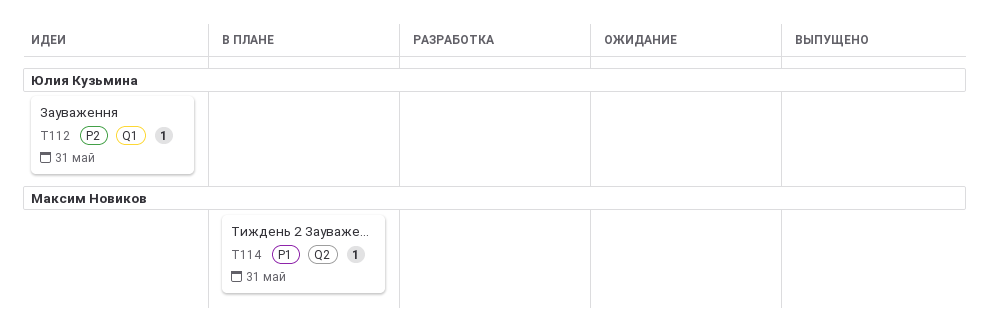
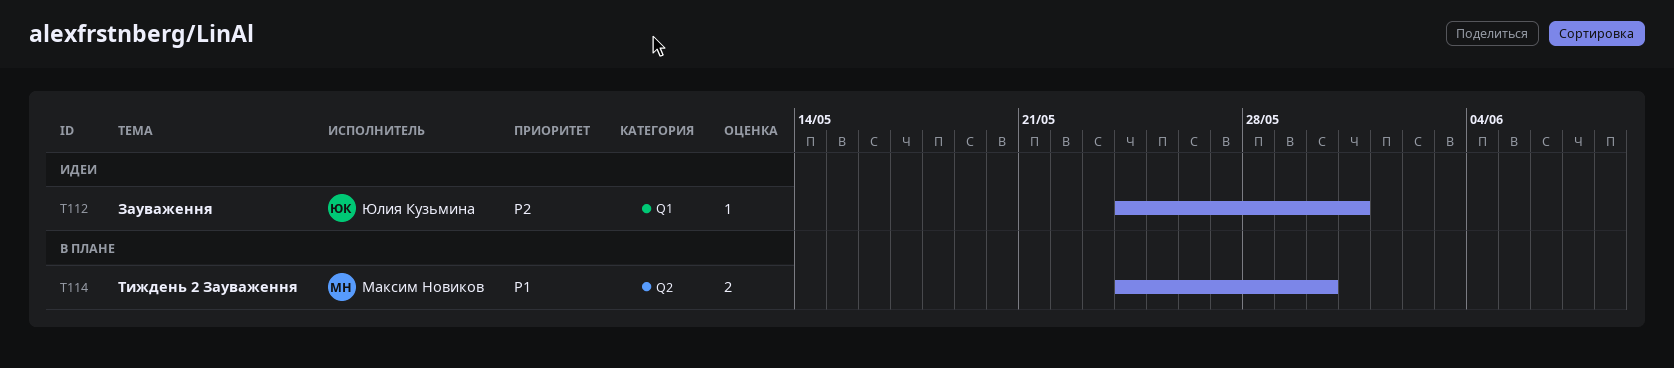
T114, estimate: 1 -> 2
T114, due: May 31 -> May 30

